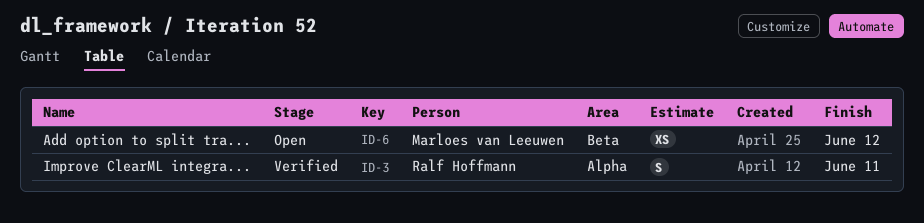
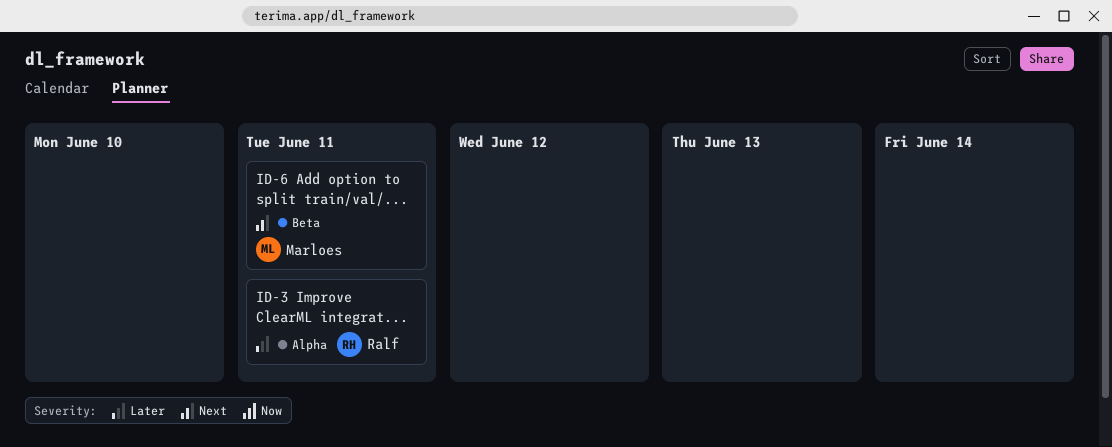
ID-6, due: Jun 12 -> Jun 11

